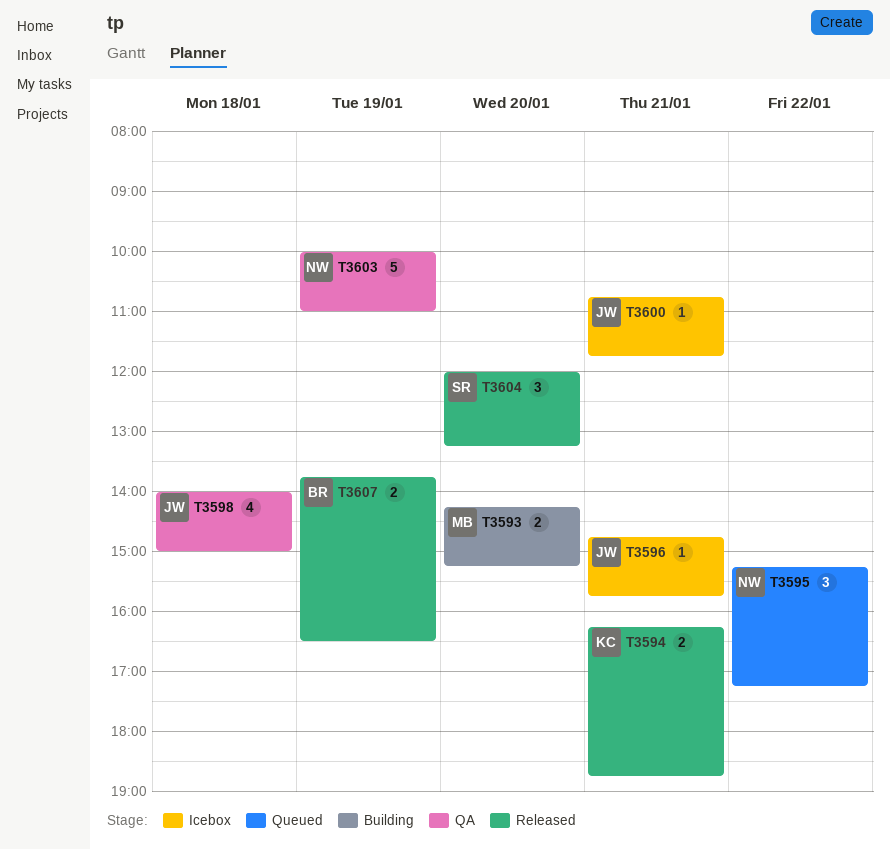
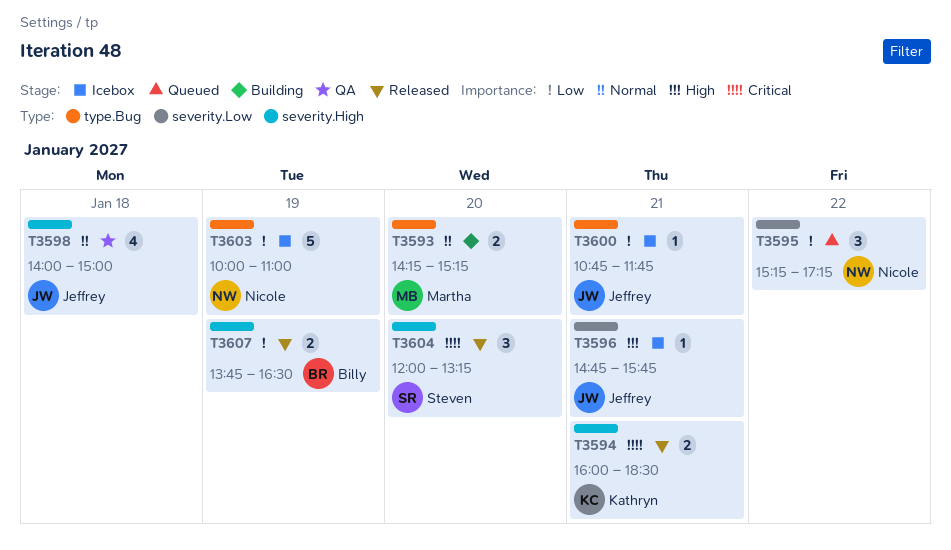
T3594, begins: 16:15 -> 16:00
T3594, ends: 18:45 -> 18:30
T3603, status: QA -> Icebox

